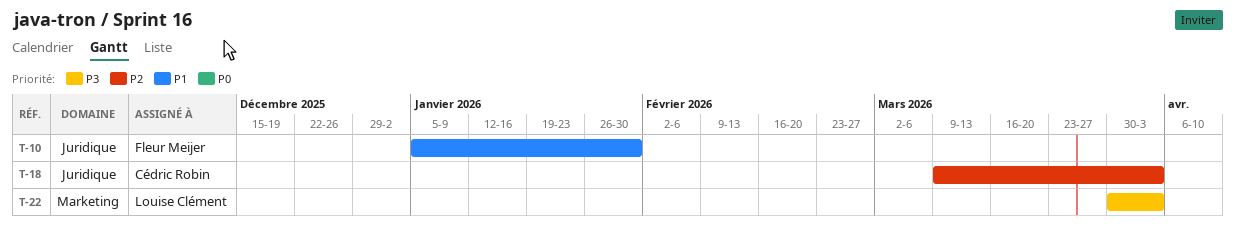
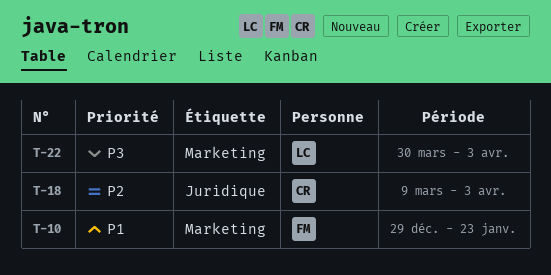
T-10, label: Juridique -> Marketing
T-10, start: Jan 5 -> Dec 29
T-10, due: Jan 30 -> Jan 23

